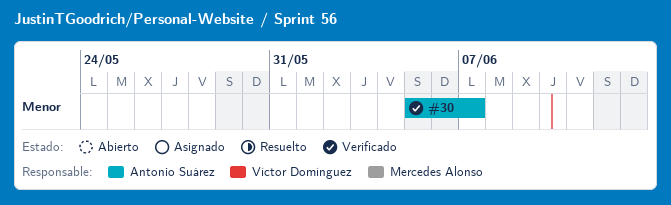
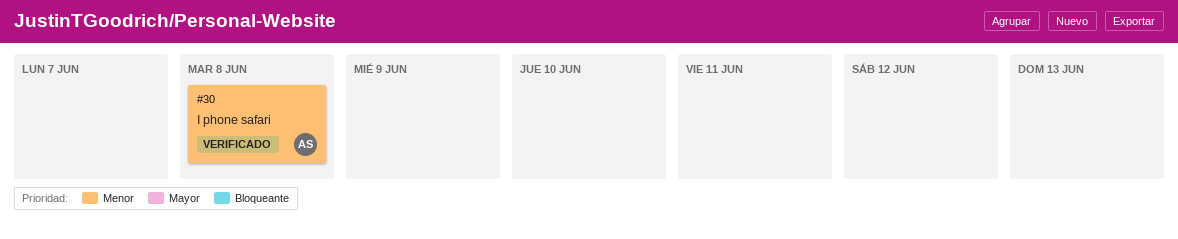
#30, due: Jun 7 -> Jun 8

